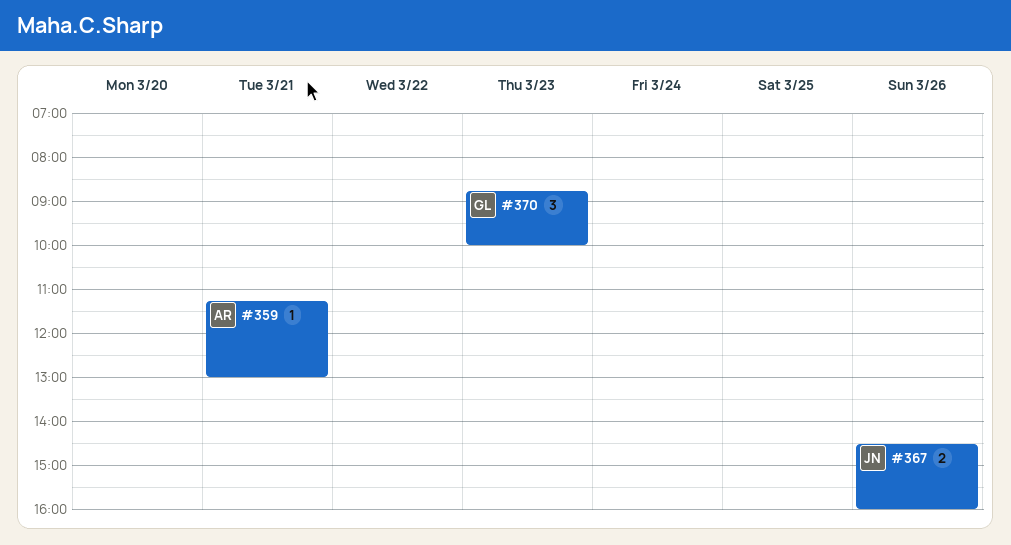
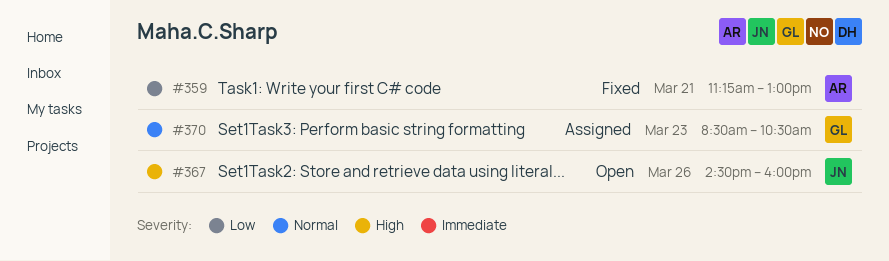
#370, begins: 08:45 -> 08:30
#370, ends: 10:00 -> 10:30

